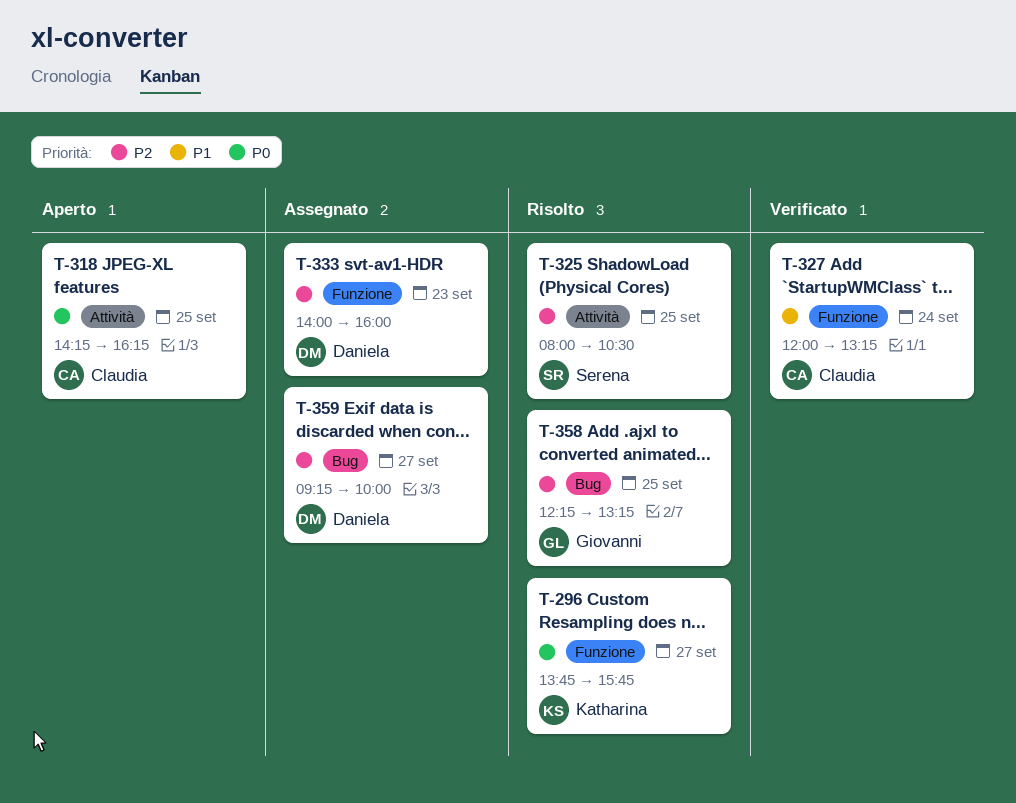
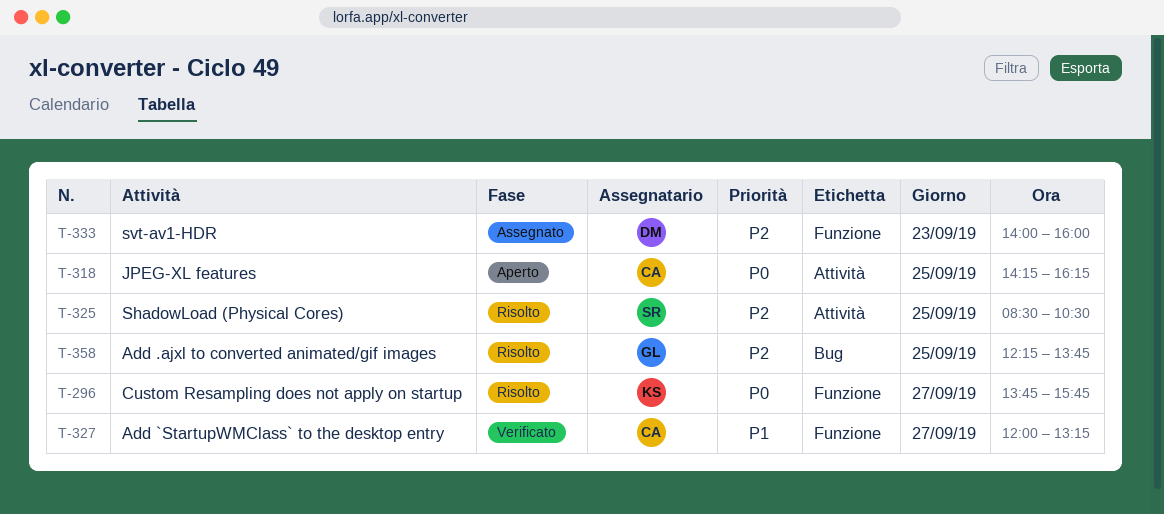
T-325, begins: 08:00 -> 08:30
T-327, day: Sep 24 -> Sep 27
T-358, ends: 13:15 -> 13:45
T-359: present -> none

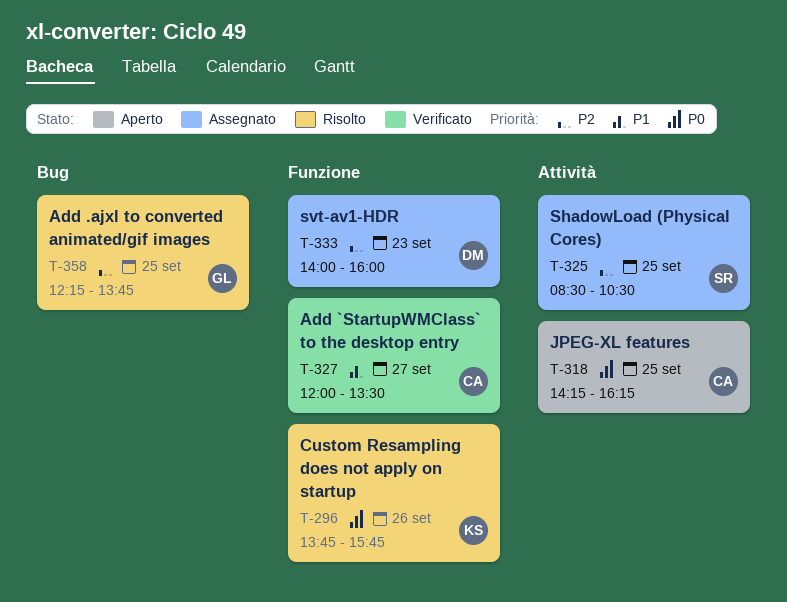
T-296, day: Sep 27 -> Sep 26
T-325, status: Risolto -> Assegnato
T-327, ends: 13:15 -> 13:30

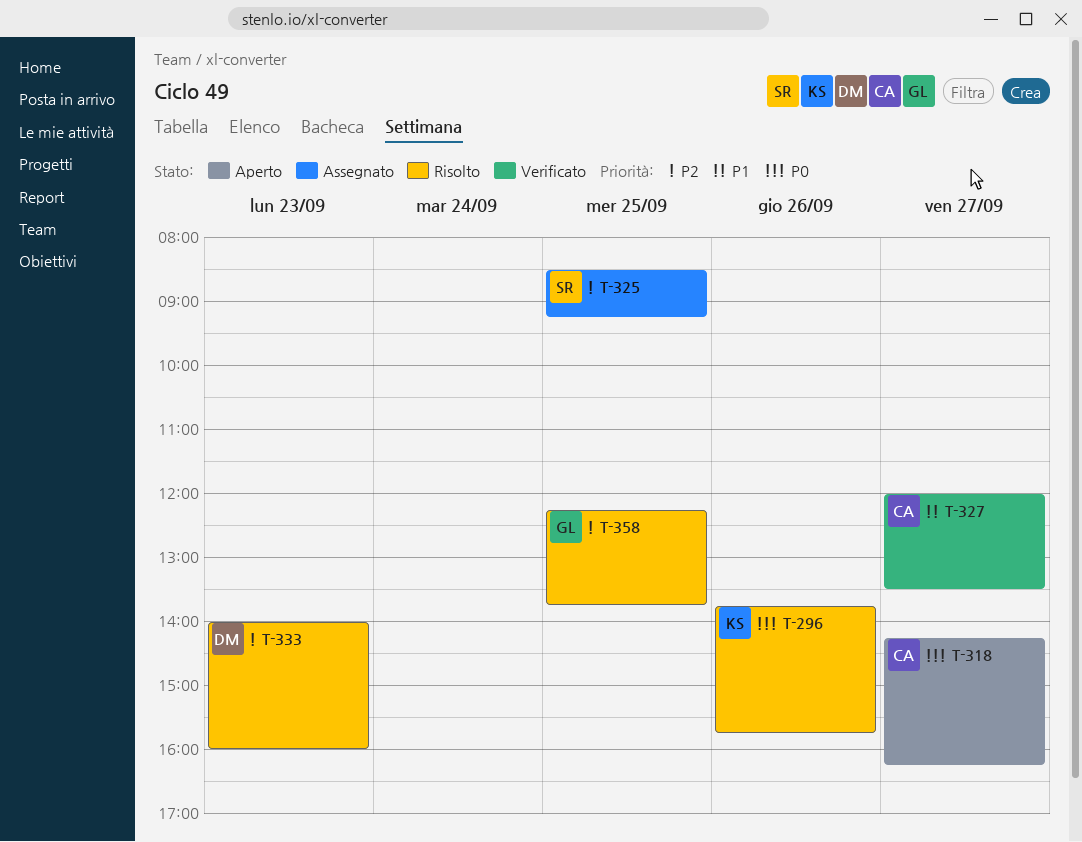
T-318, day: Sep 25 -> Sep 27
T-325, ends: 10:30 -> 09:15
T-333, status: Assegnato -> Risolto

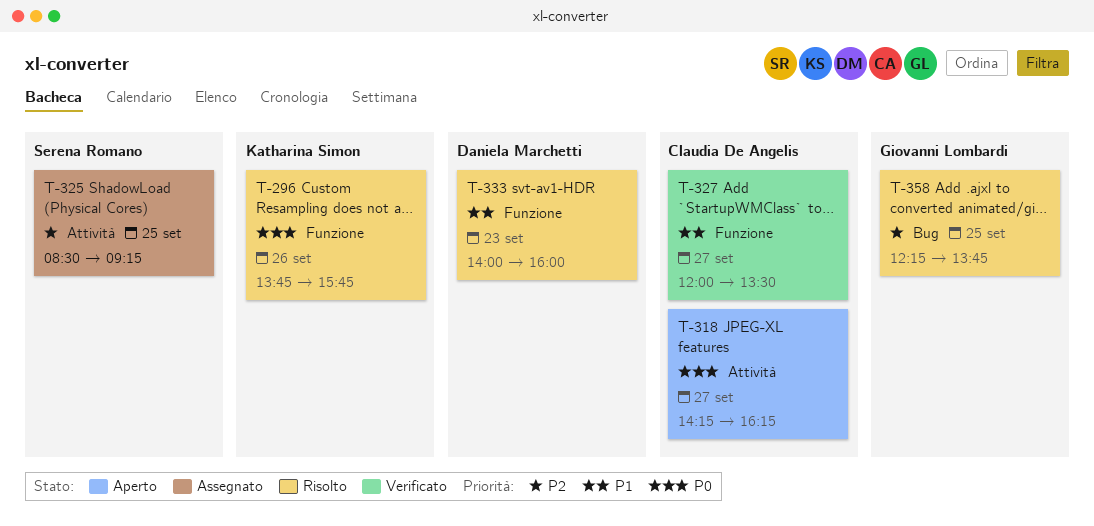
T-333, priority: P2 -> P1

